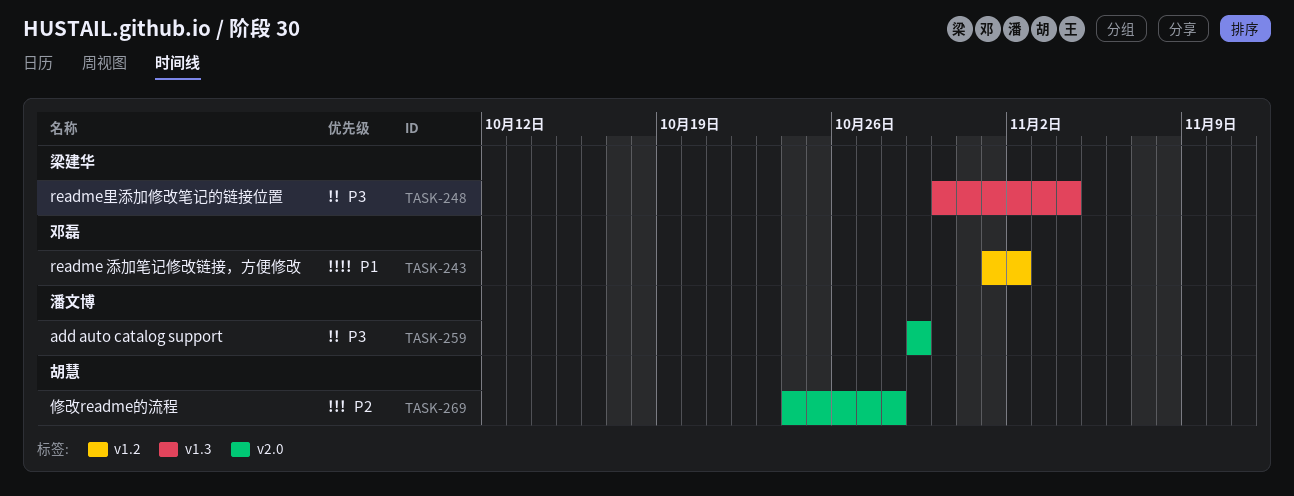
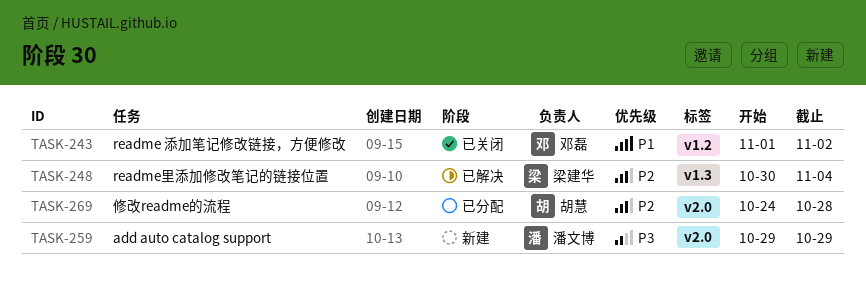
TASK-248, priority: P3 -> P2

